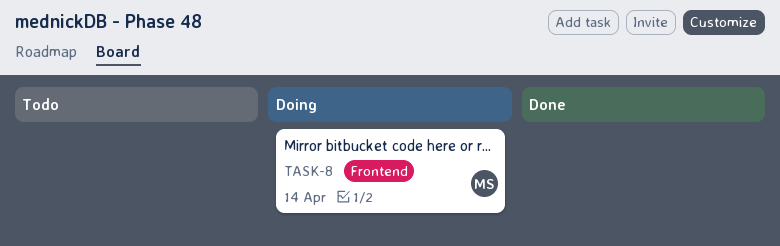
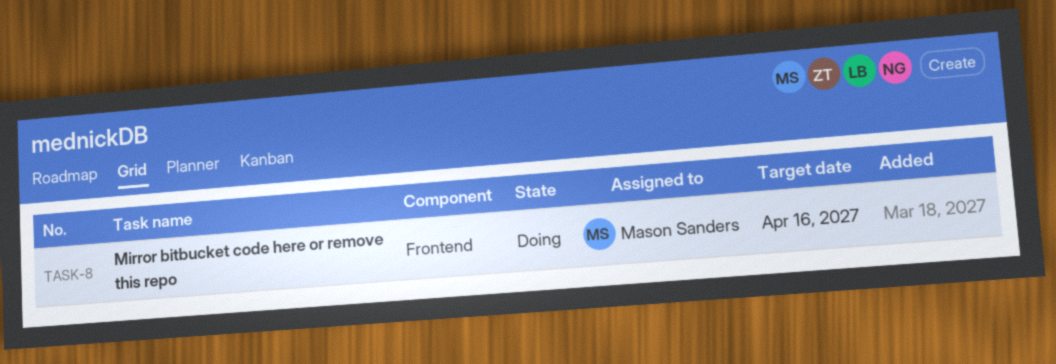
TASK-8, due: Apr 14 -> Apr 16

